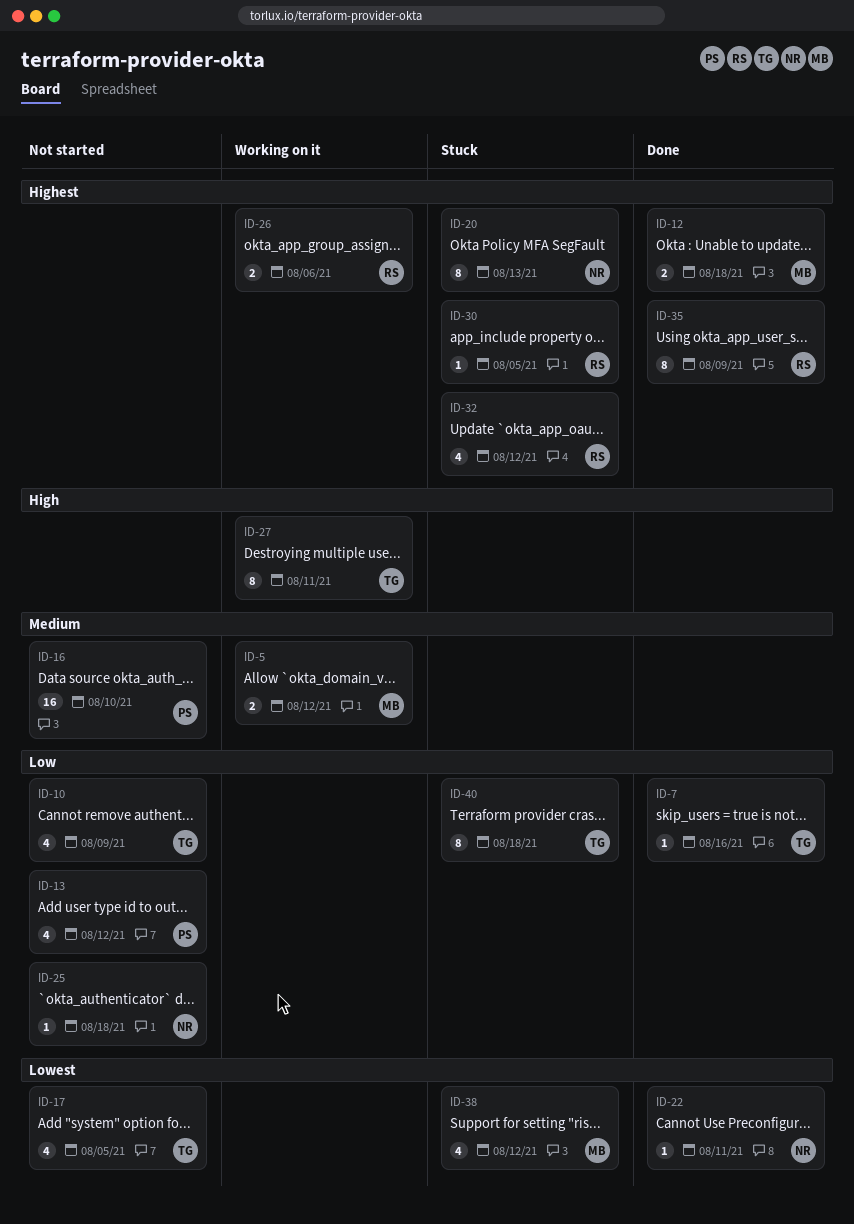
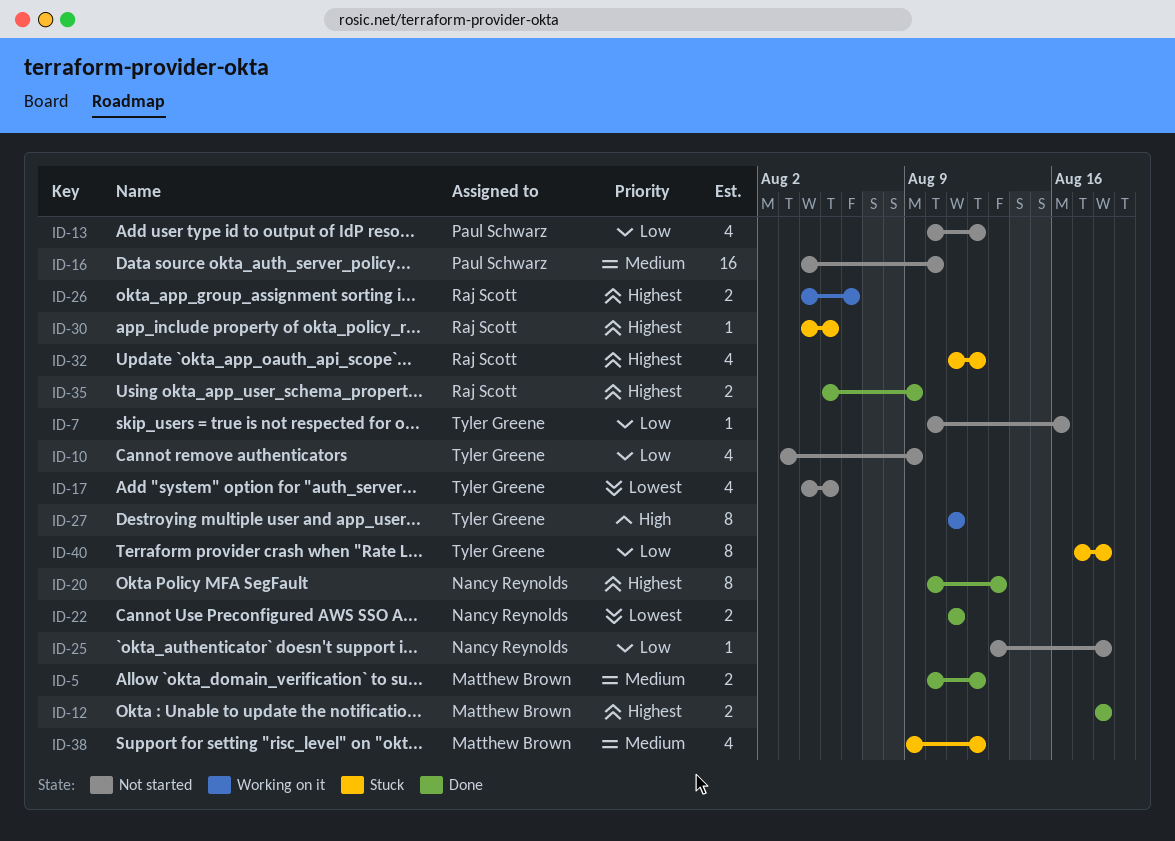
ID-5, status: Working on it -> Done
ID-7, status: Done -> Not started
ID-20, status: Stuck -> Done
ID-22, estimate: 1 -> 2
ID-35, estimate: 8 -> 2
ID-38, priority: Lowest -> Medium

